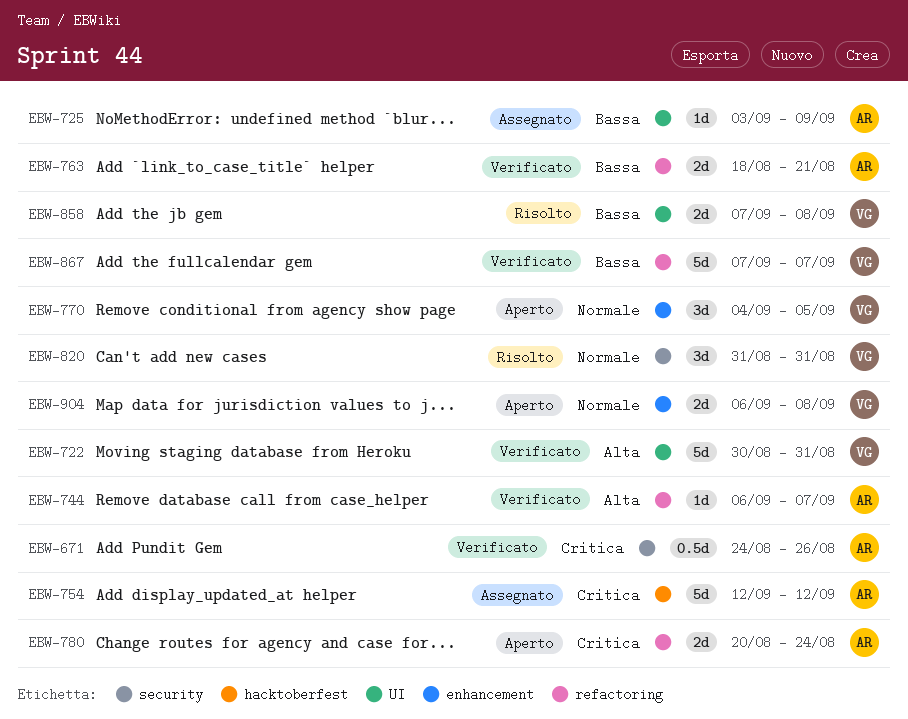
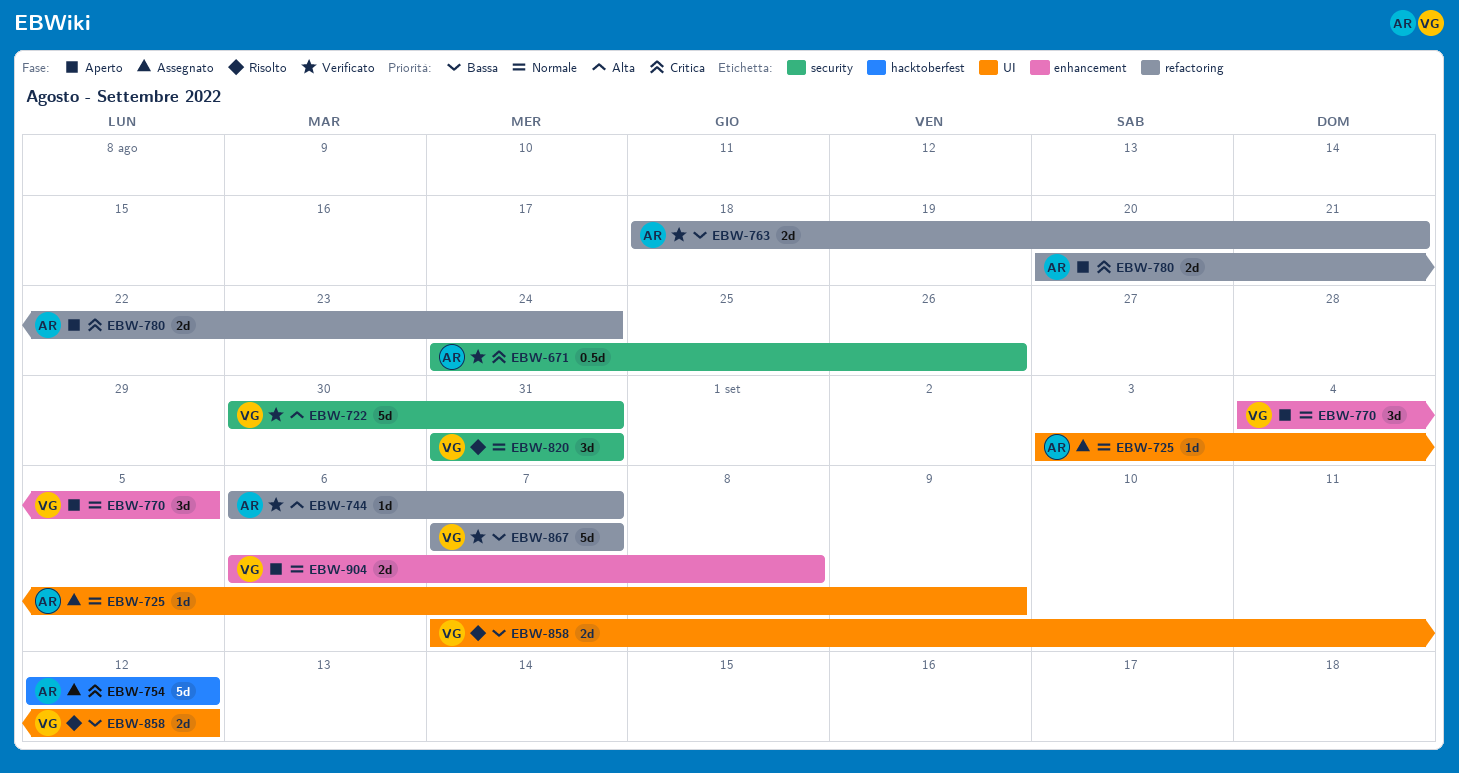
EBW-722, label: UI -> security
EBW-725, priority: Bassa -> Normale
EBW-858, due: Sep 8 -> Sep 12

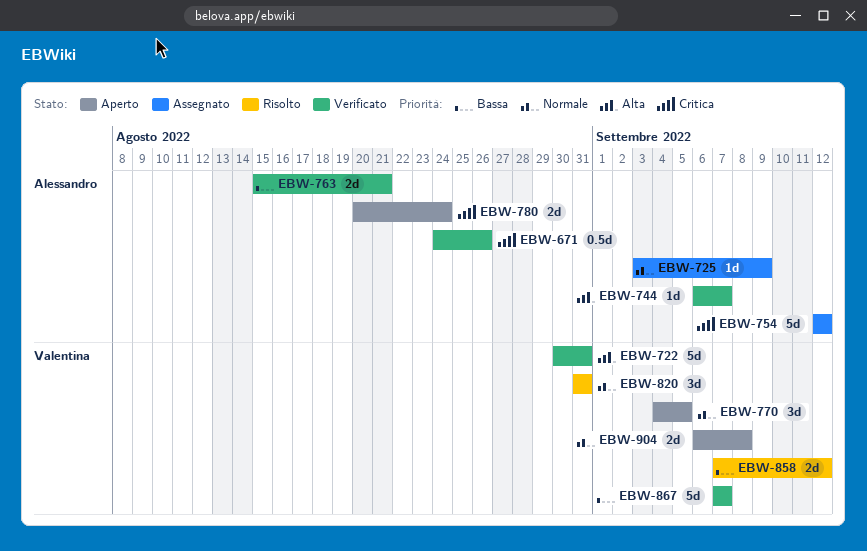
EBW-763, start: Aug 18 -> Aug 15

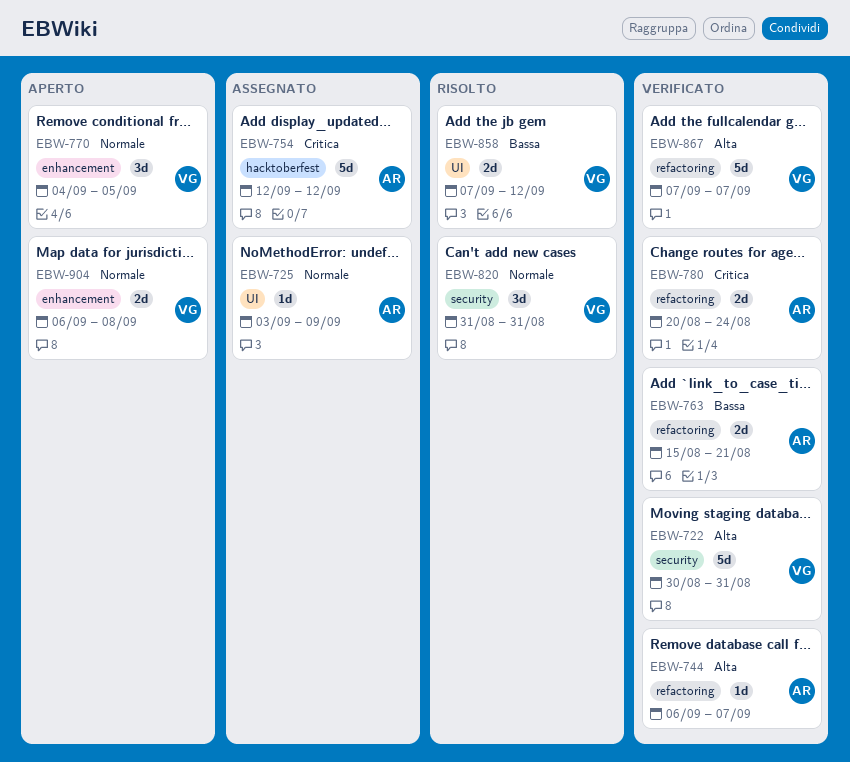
EBW-671: present -> none
EBW-780, status: Aperto -> Verificato
EBW-867, priority: Bassa -> Alta

